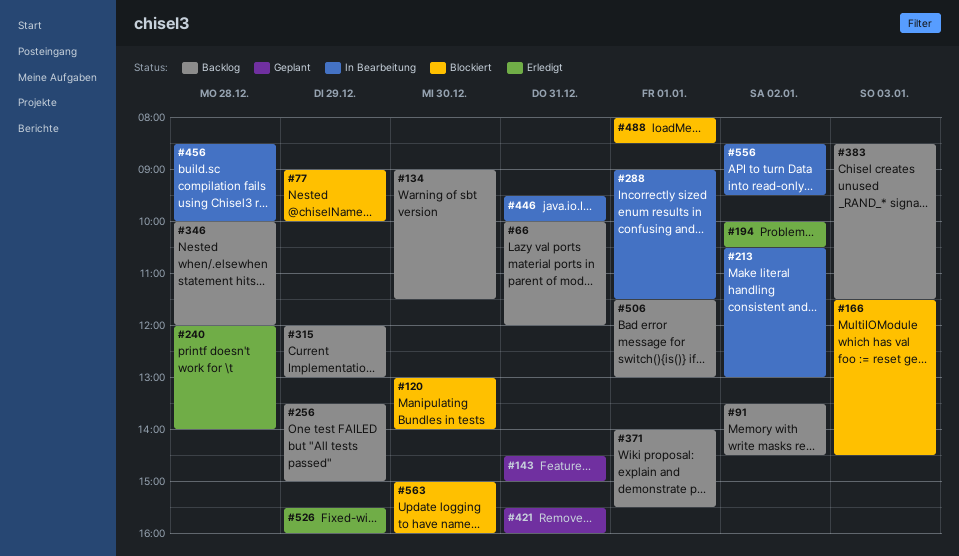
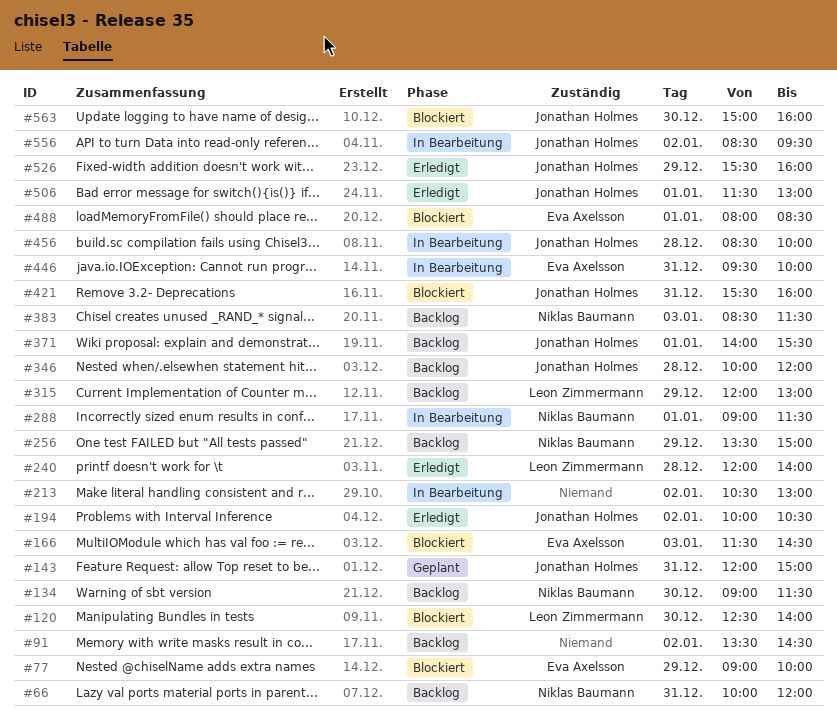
#120, begins: 13:00 -> 12:30
#143, begins: 14:30 -> 12:00
#421, status: Geplant -> Blockiert
#506, status: Backlog -> Erledigt

